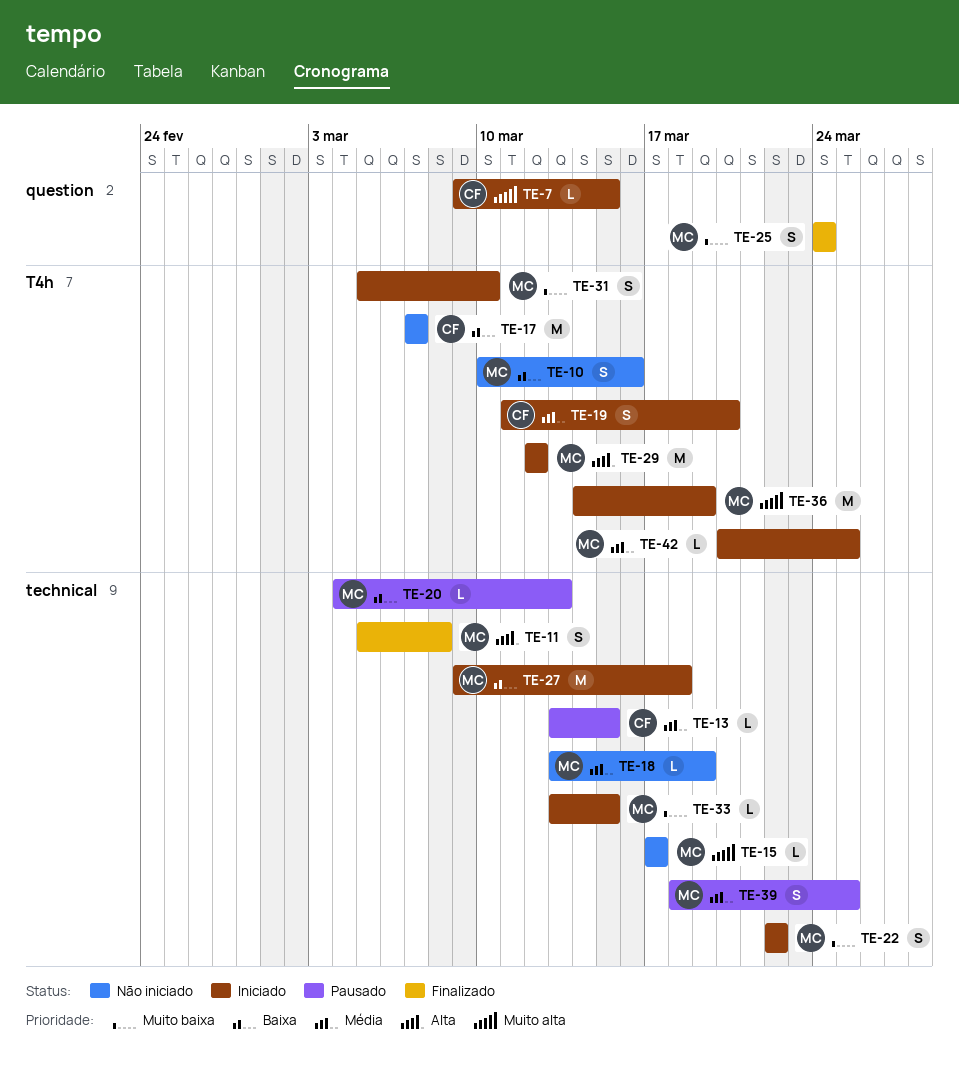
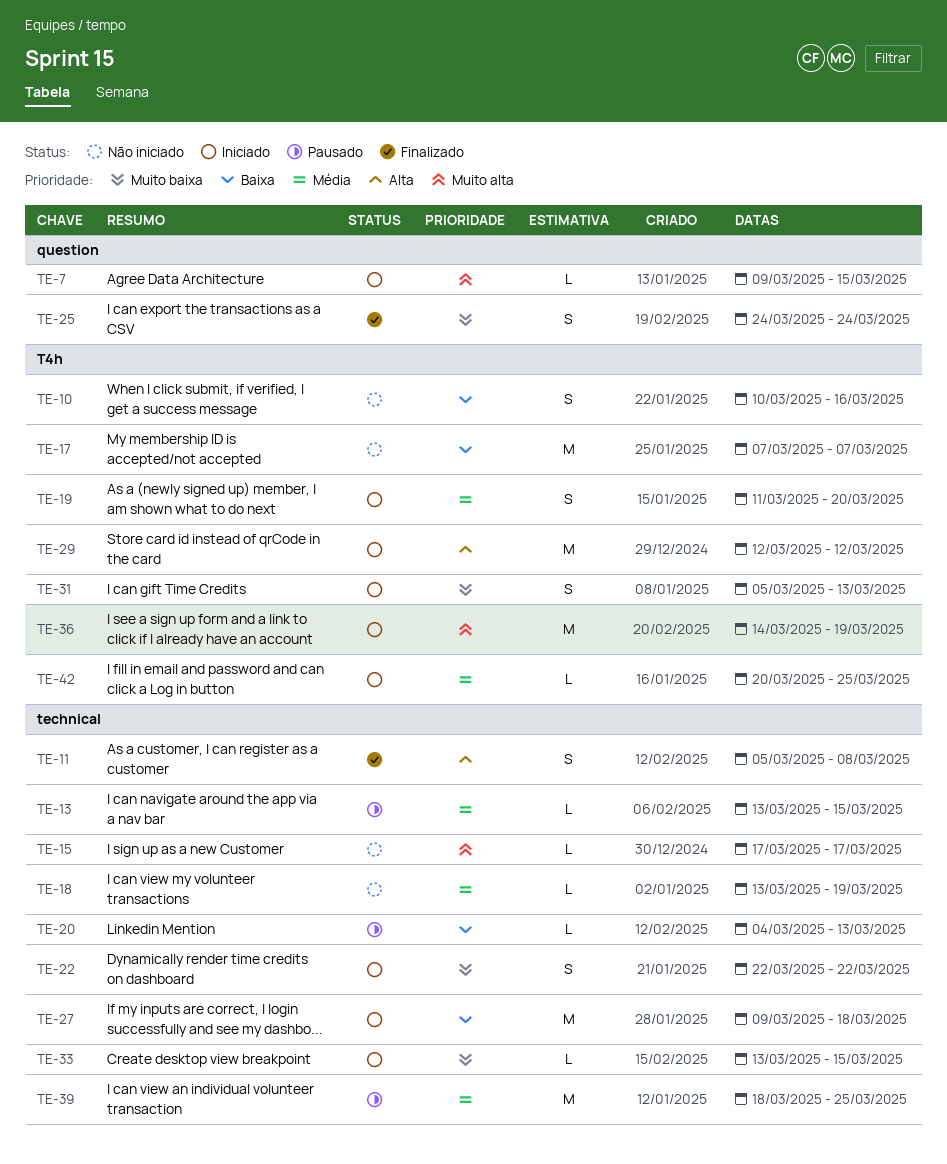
TE-31, due: Mar 10 -> Mar 13
TE-39, estimate: S -> M

